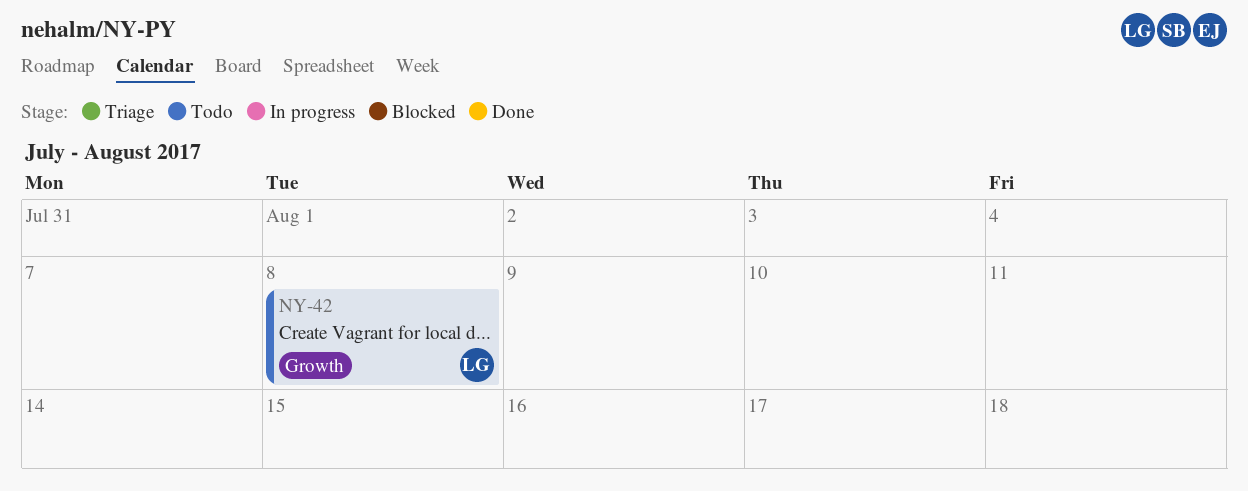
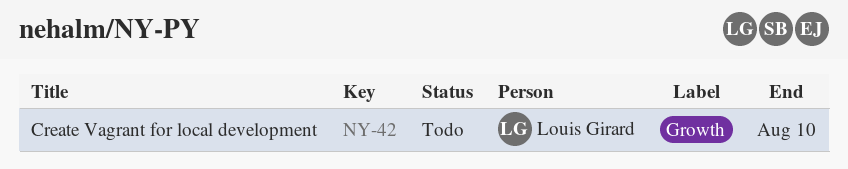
NY-42, due: Aug 8 -> Aug 10

